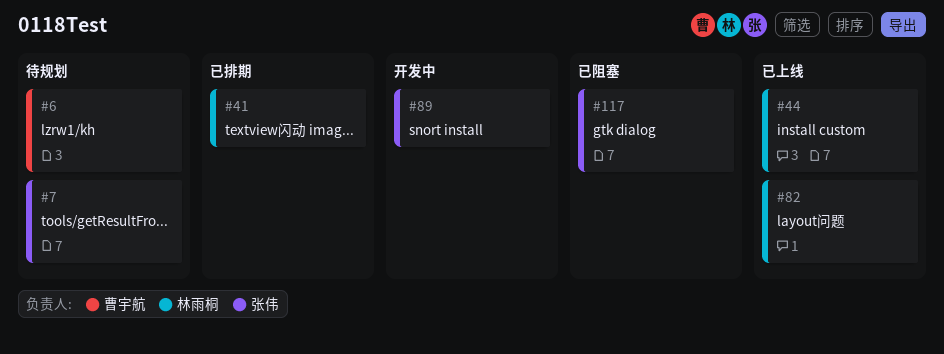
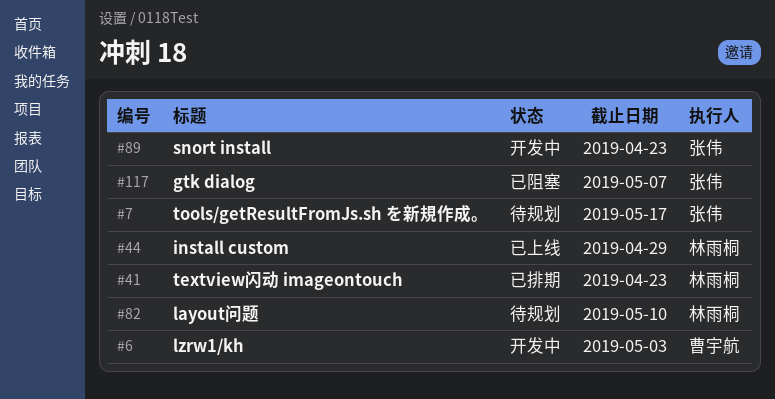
#6, status: 待规划 -> 开发中
#82, status: 已上线 -> 待规划

